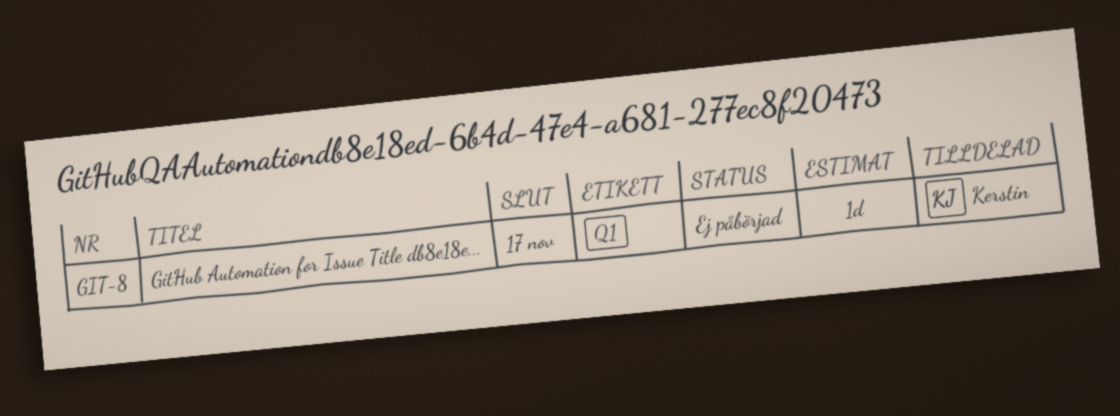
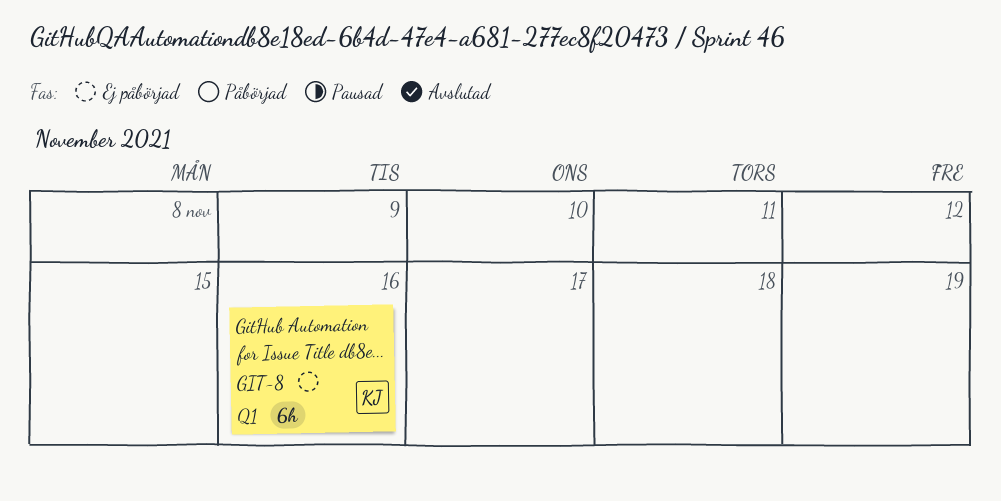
GIT-8, estimate: 1d -> 6h
GIT-8, due: Nov 17 -> Nov 16

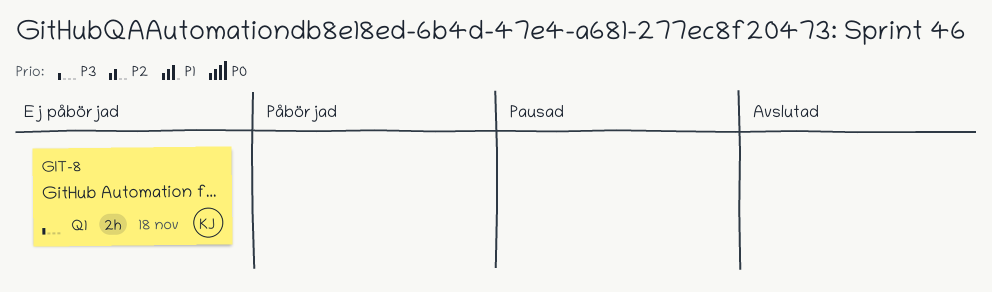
GIT-8, estimate: 6h -> 2h
GIT-8, due: Nov 16 -> Nov 18

